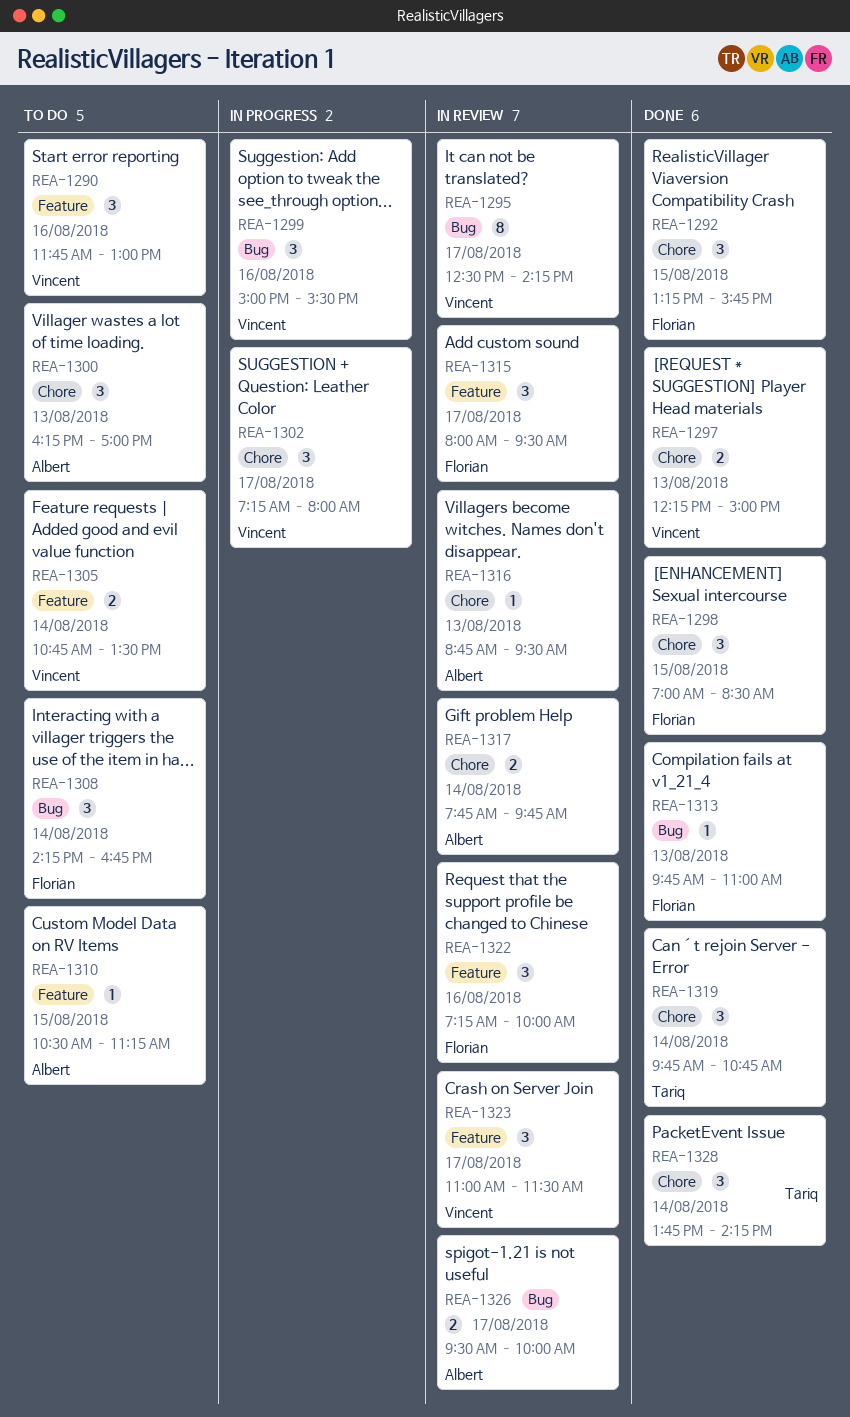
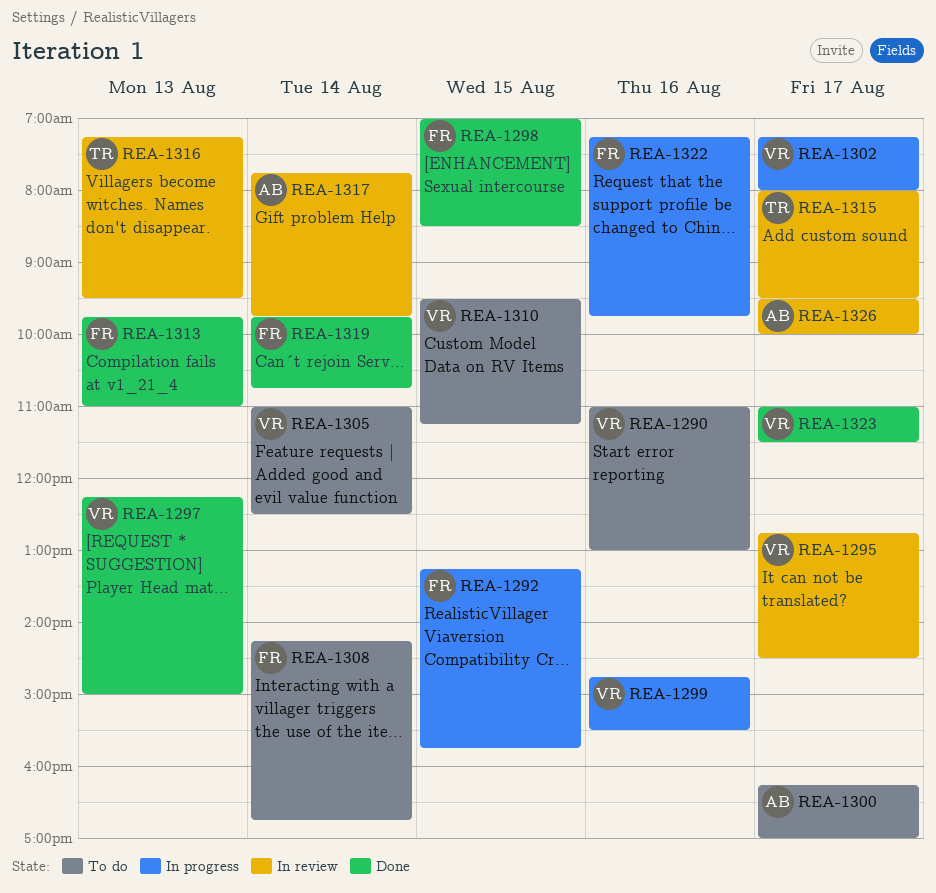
REA-1290, begins: 11:45 -> 11:00
REA-1292, status: Done -> In progress
REA-1295, begins: 12:30 -> 12:45
REA-1295, ends: 14:15 -> 14:30
REA-1299, begins: 15:00 -> 14:45
REA-1300, day: Aug 13 -> Aug 17
REA-1305, begins: 10:45 -> 11:00
REA-1305, ends: 13:30 -> 12:30
REA-1310, owner: Albert -> Vincent
REA-1310, begins: 10:30 -> 09:30
REA-1315, owner: Florian -> Tariq
REA-1316, owner: Albert -> Tariq
REA-1316, begins: 08:45 -> 07:15
REA-1319, owner: Tariq -> Florian
REA-1322, status: In review -> In progress
REA-1322, ends: 10:00 -> 09:45
REA-1323, status: In review -> Done
REA-1328: present -> none

